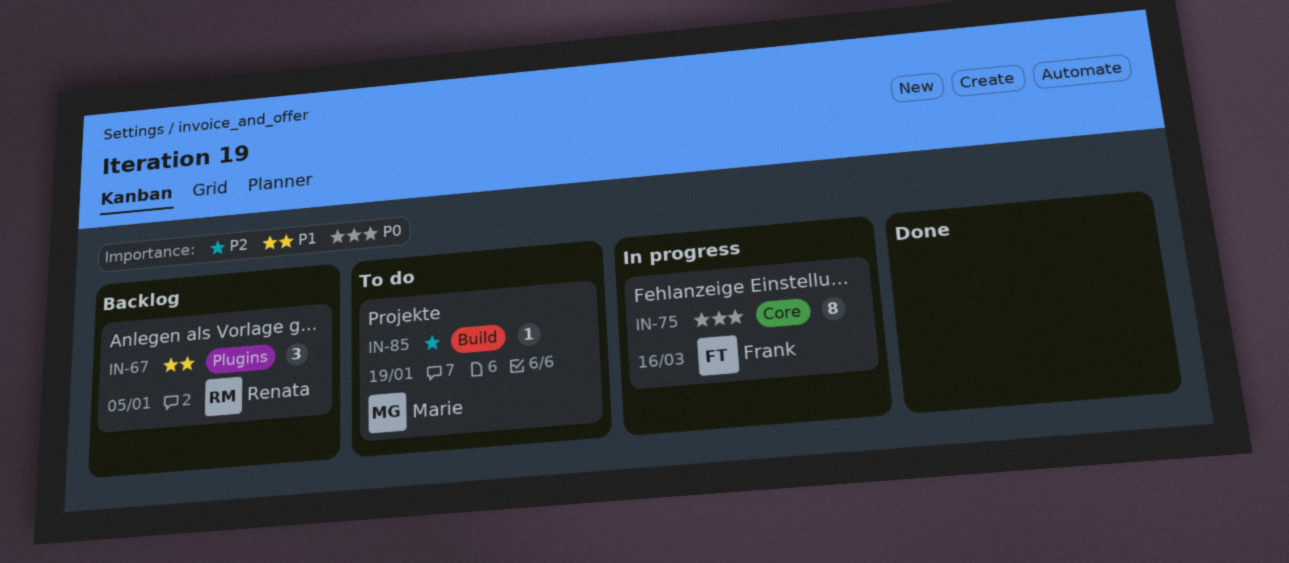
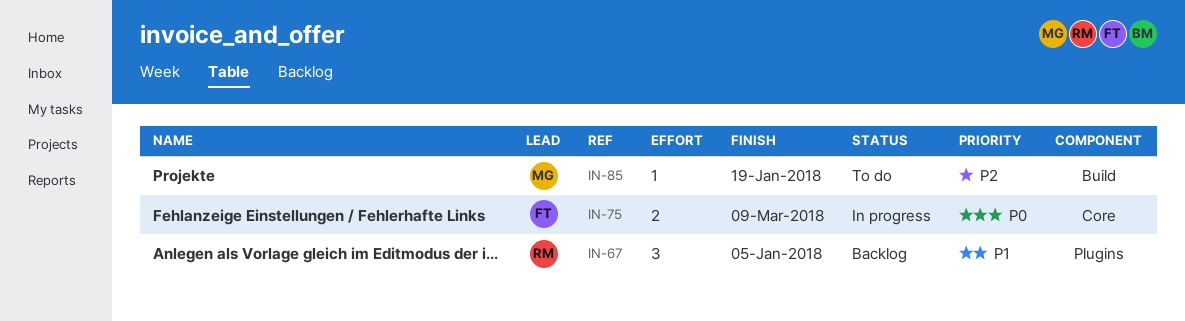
IN-75, estimate: 8 -> 2
IN-75, due: Mar 16 -> Mar 9

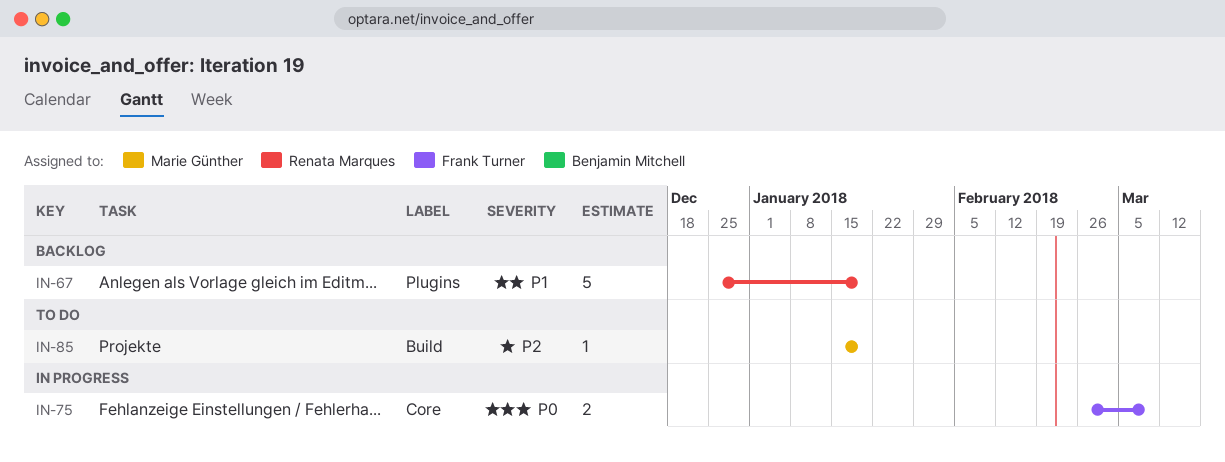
IN-67, estimate: 3 -> 5
IN-67, due: Jan 5 -> Jan 19

